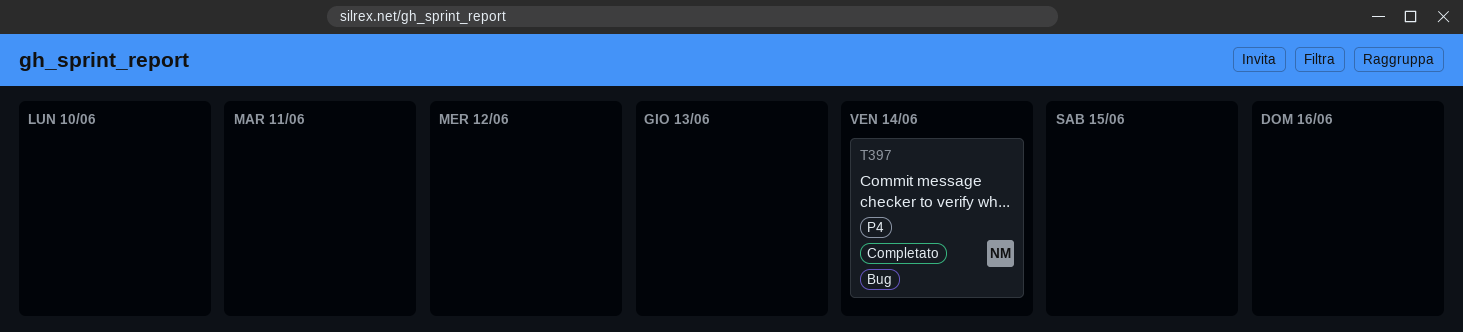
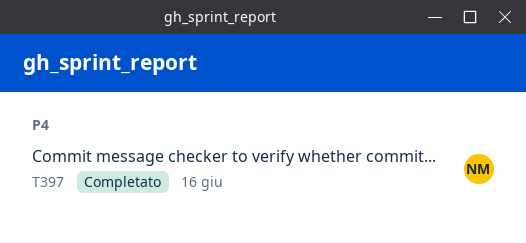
T397, due: Jun 14 -> Jun 16

